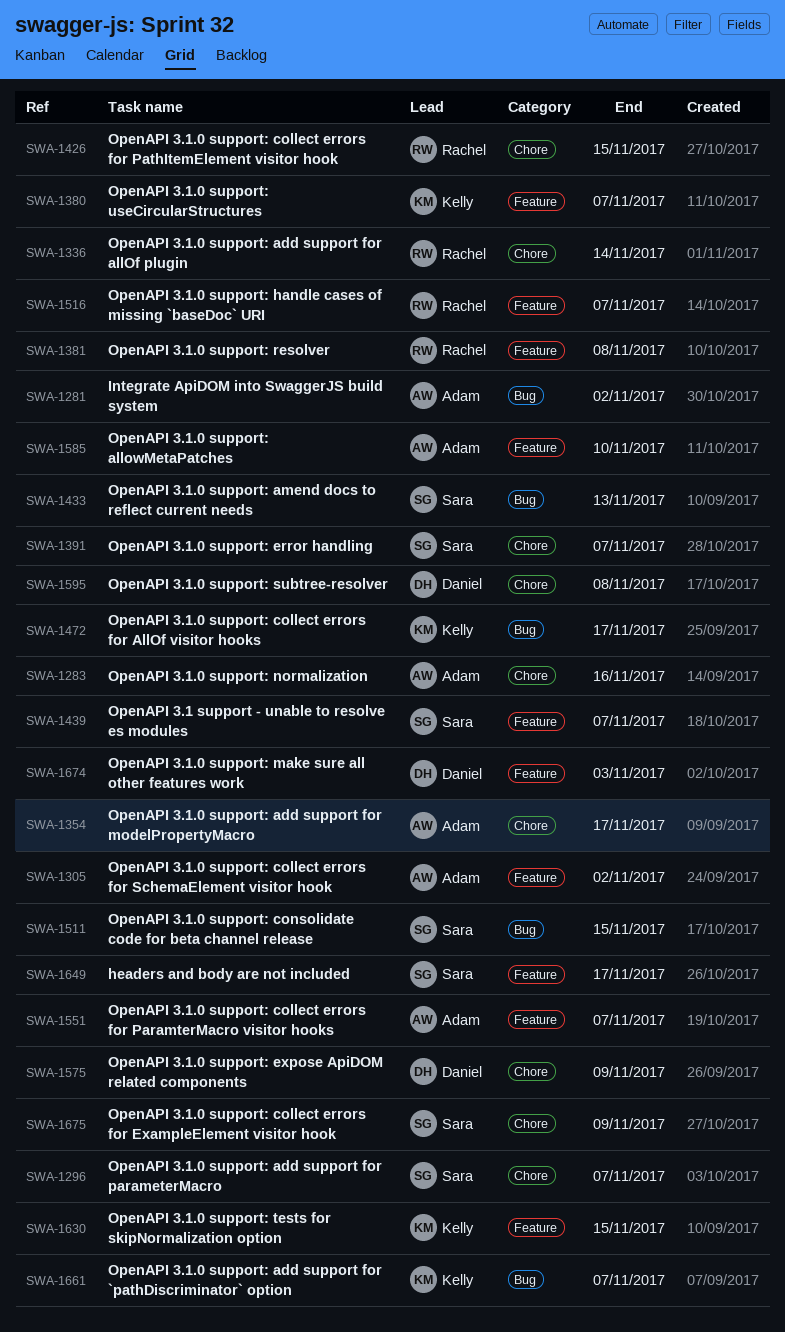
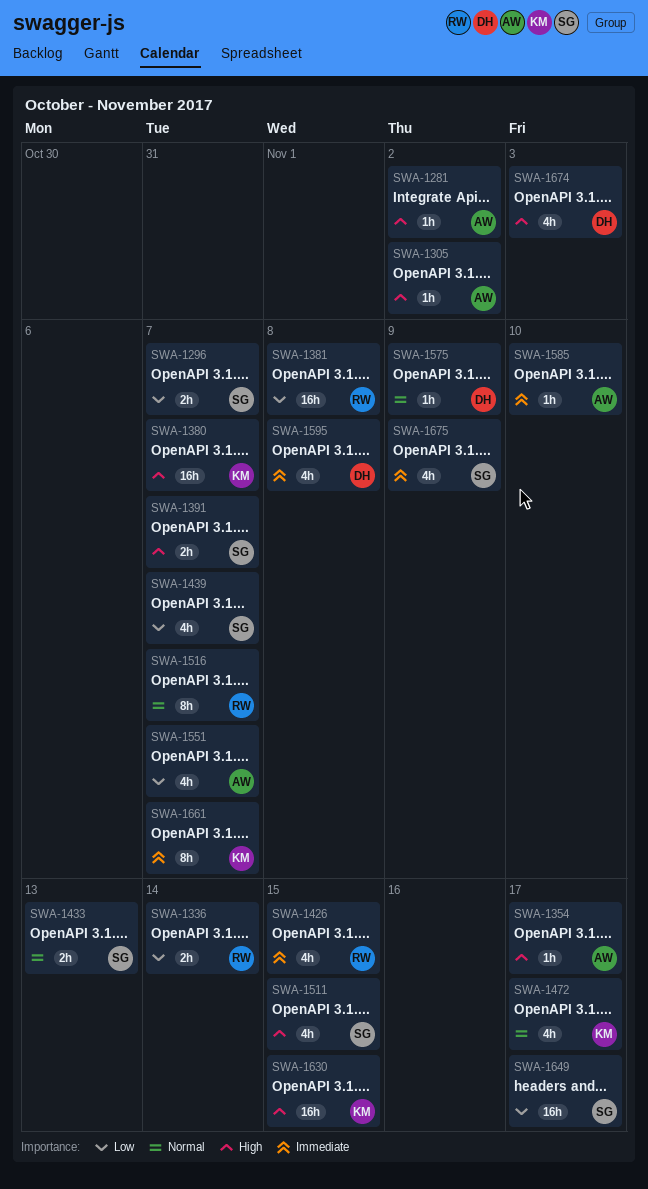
SWA-1283: present -> none

